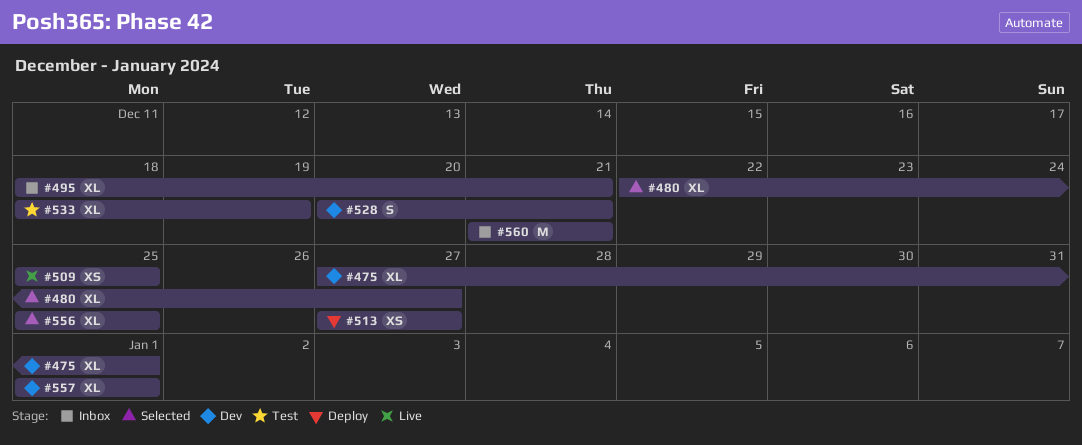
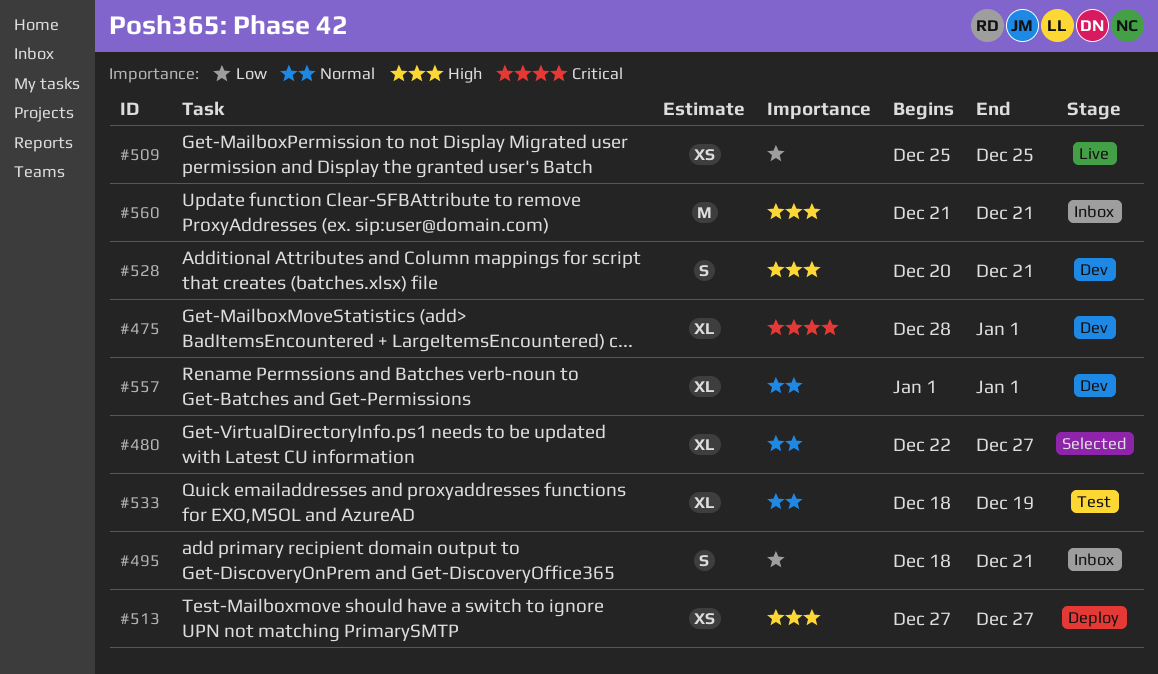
#475, start: Dec 27 -> Dec 28
#495, estimate: XL -> S
#556: present -> none

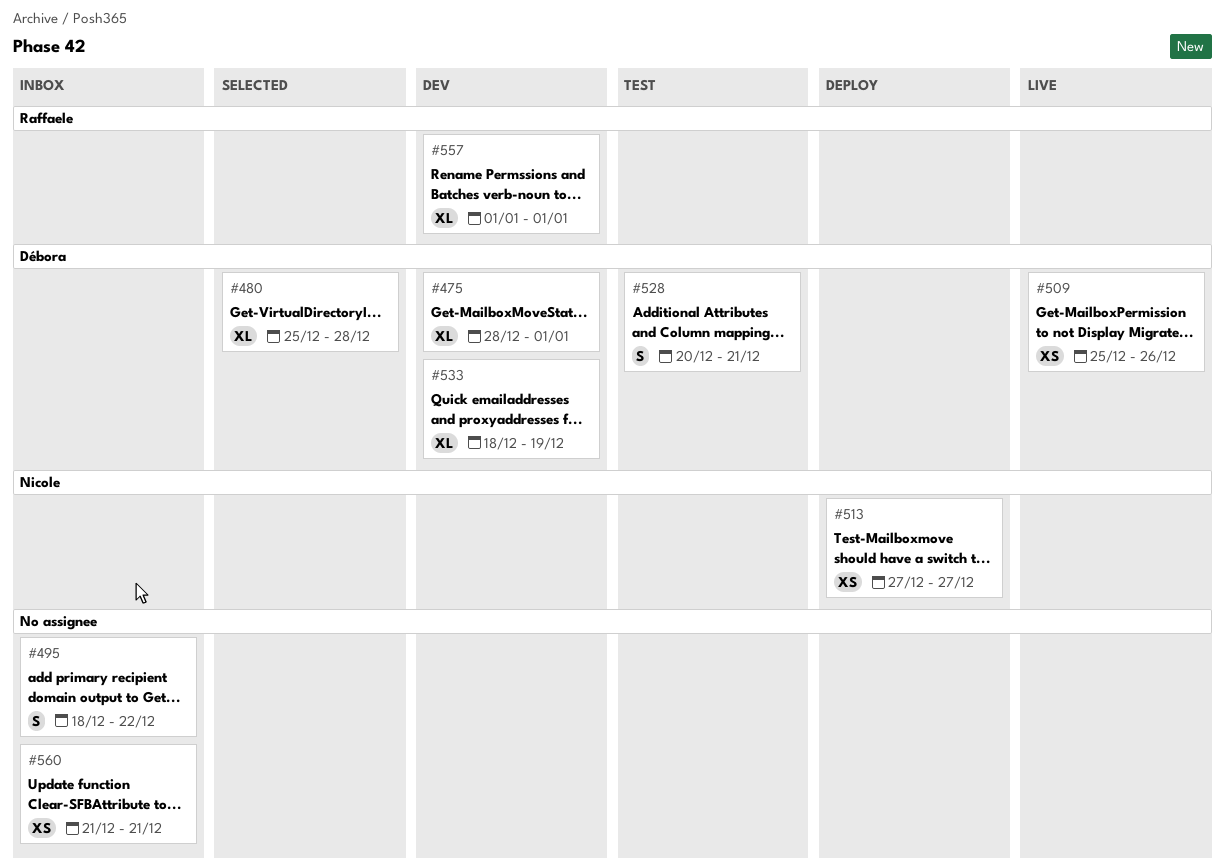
#480, start: Dec 22 -> Dec 25
#480, due: Dec 27 -> Dec 28
#495, due: Dec 21 -> Dec 22
#509, due: Dec 25 -> Dec 26
#528, status: Dev -> Test
#533, status: Test -> Dev
#560, estimate: M -> XS

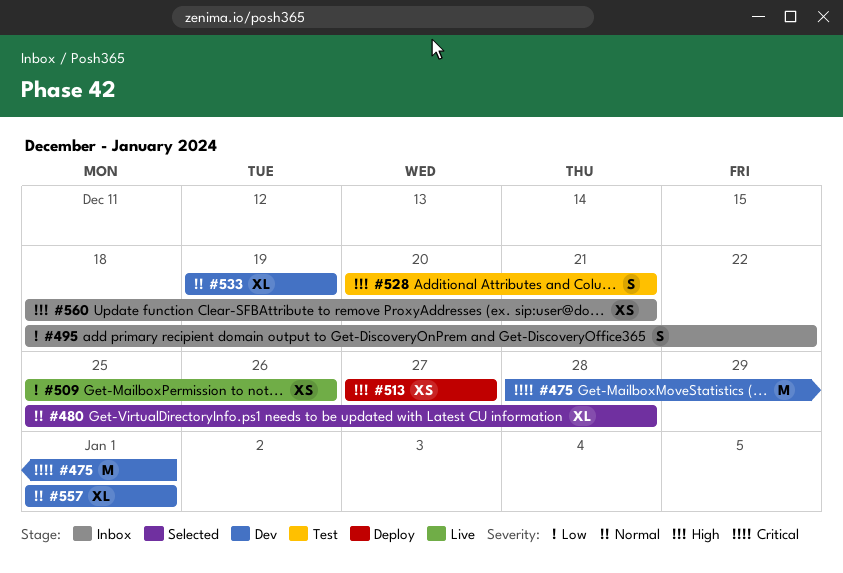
#475, estimate: XL -> M
#533, start: Dec 18 -> Dec 19
#560, start: Dec 21 -> Dec 18

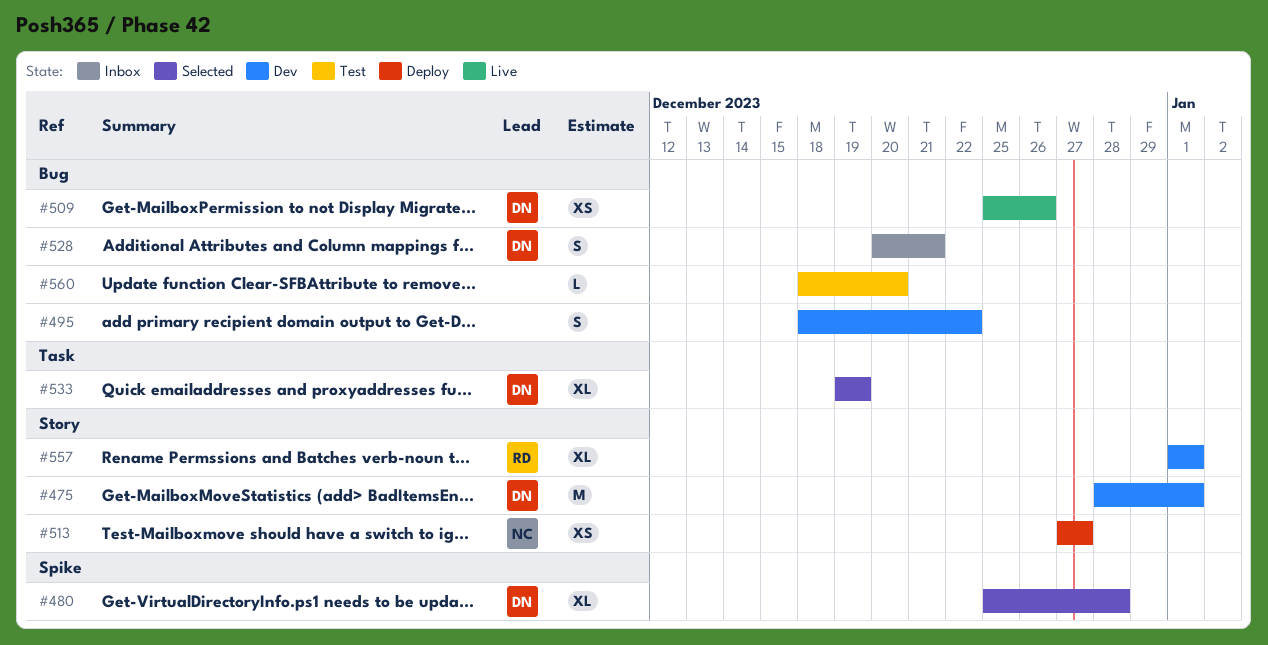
#495, status: Inbox -> Dev
#528, status: Test -> Inbox
#533, status: Dev -> Selected
#560, status: Inbox -> Test
#560, estimate: XS -> L
#560, due: Dec 21 -> Dec 20

